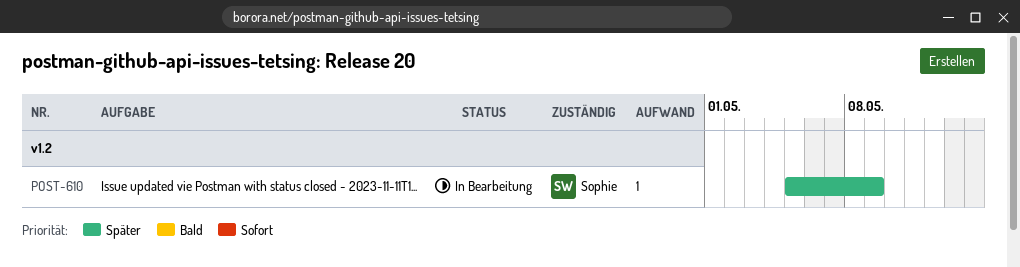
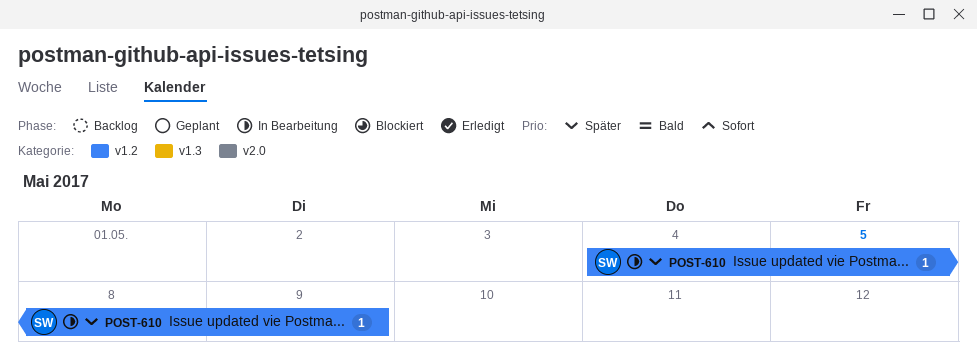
POST-610, start: May 5 -> May 4

